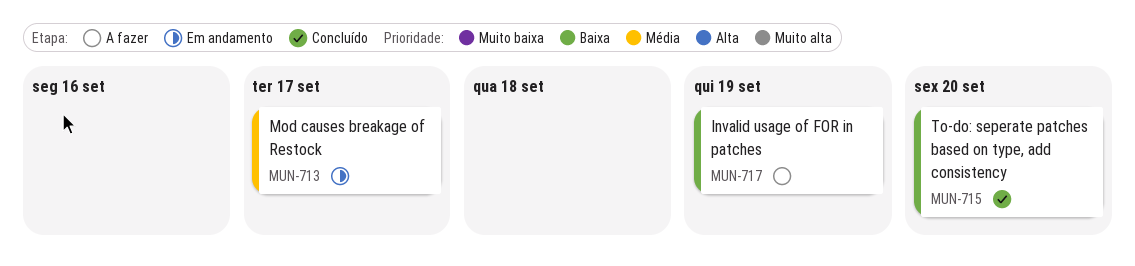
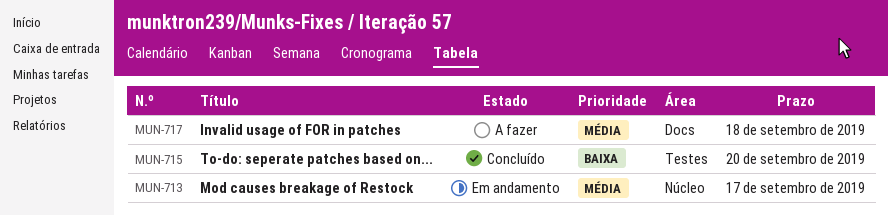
MUN-717, priority: Baixa -> Média
MUN-717, due: Sep 19 -> Sep 18

